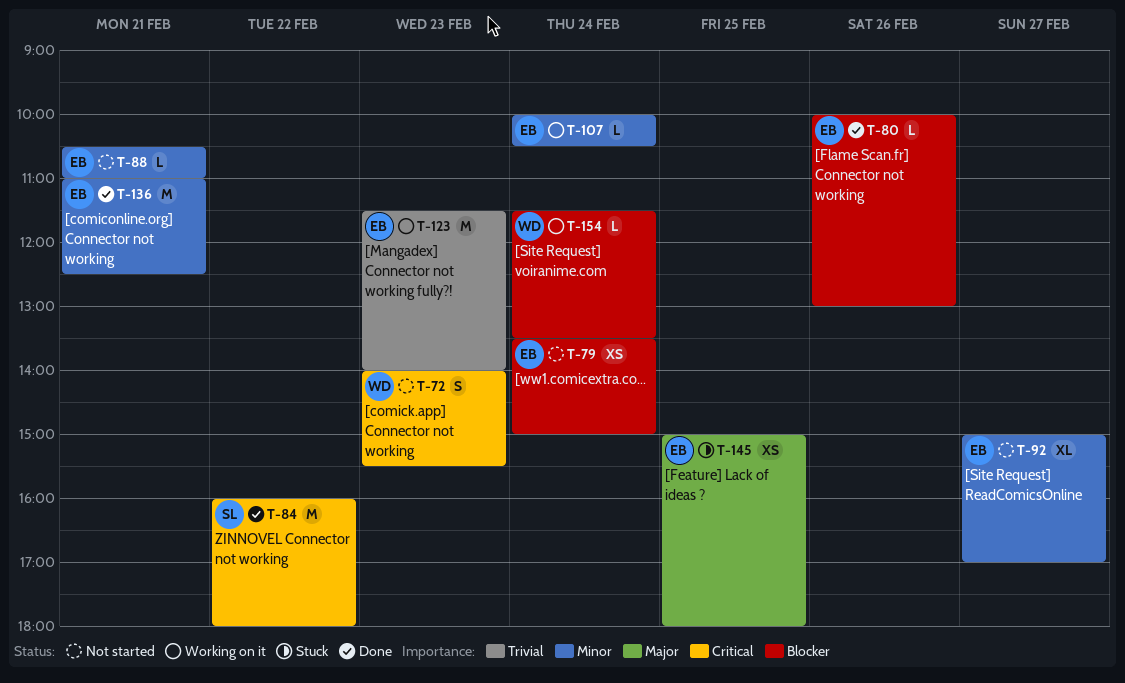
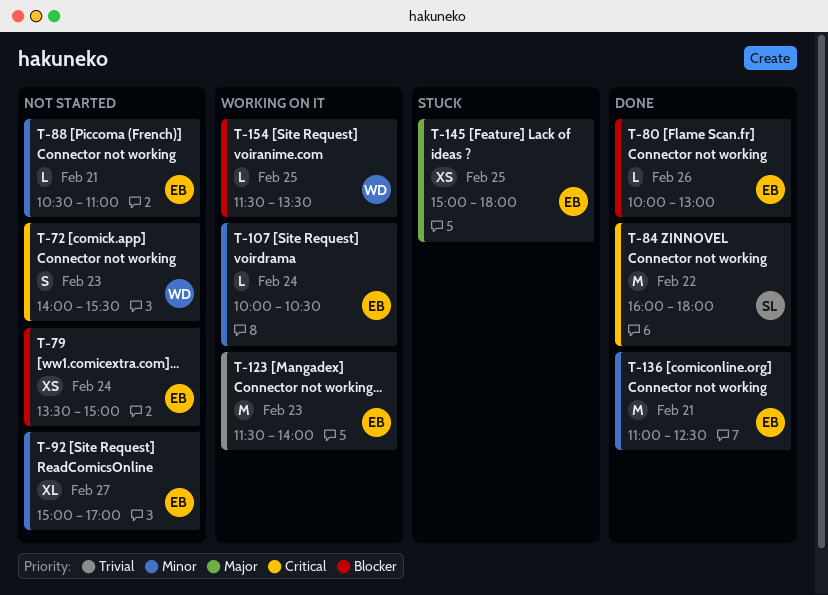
T-154, day: Feb 24 -> Feb 25

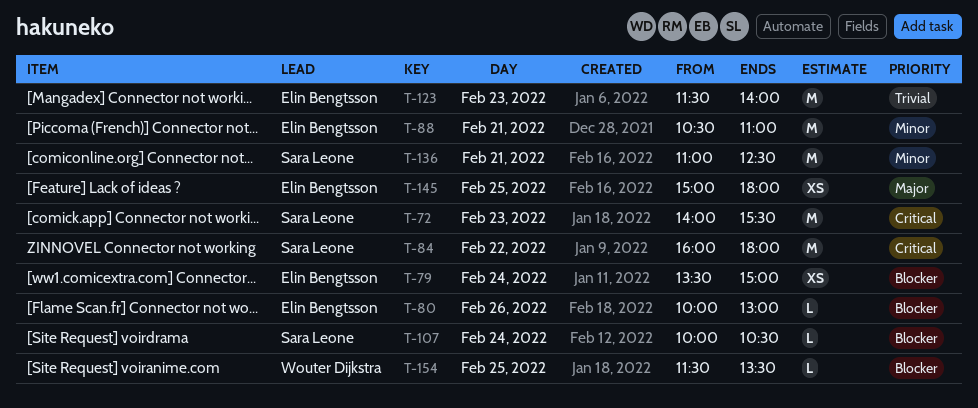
T-72, owner: Wouter Dijkstra -> Sara Leone
T-72, estimate: S -> M
T-88, estimate: L -> M
T-92: present -> none
T-107, owner: Elin Bengtsson -> Sara Leone
T-107, priority: Minor -> Blocker
T-136, owner: Elin Bengtsson -> Sara Leone

